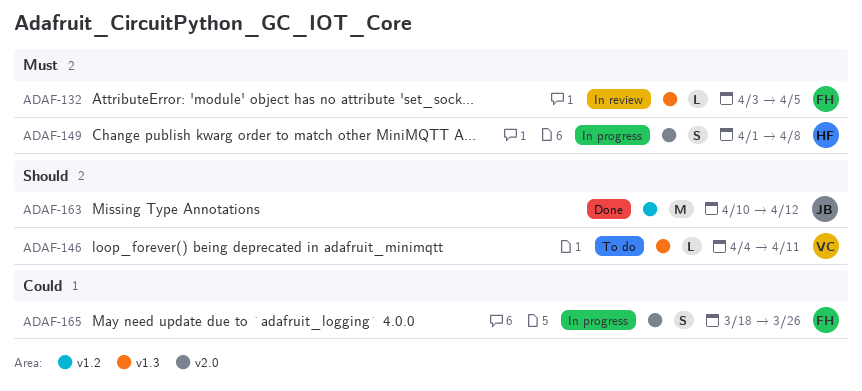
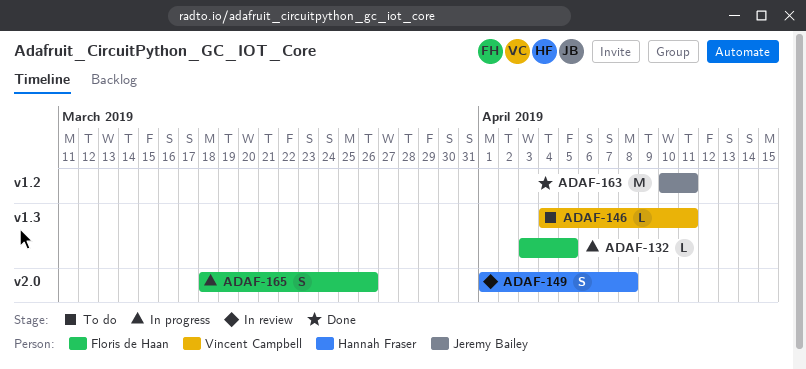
ADAF-132, status: In review -> In progress
ADAF-149, status: In progress -> In review
ADAF-163, due: Apr 12 -> Apr 11

